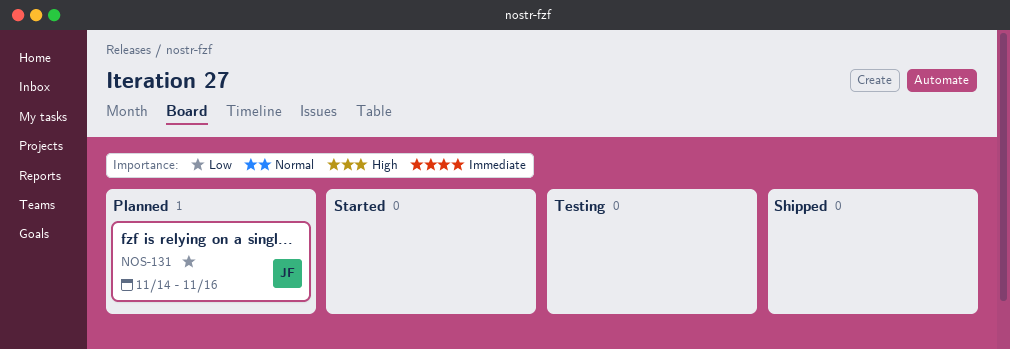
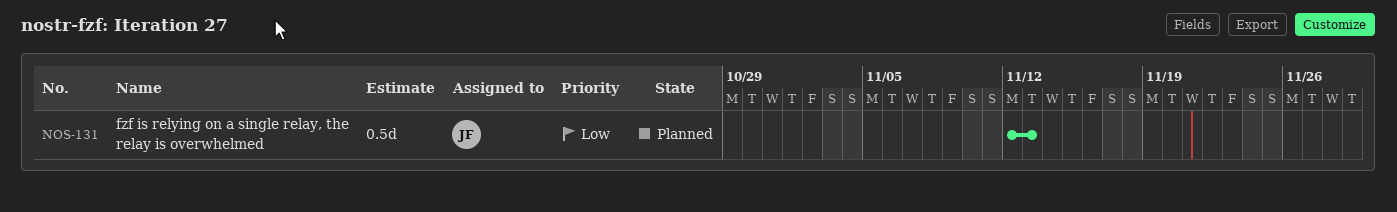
NOS-131, start: Nov 14 -> Nov 12
NOS-131, due: Nov 16 -> Nov 13

